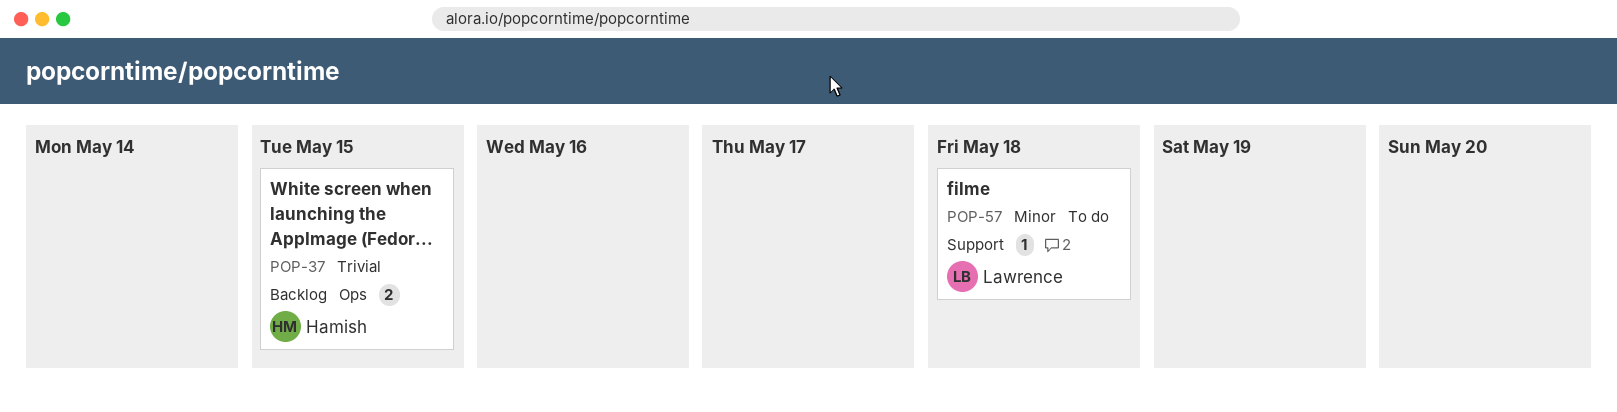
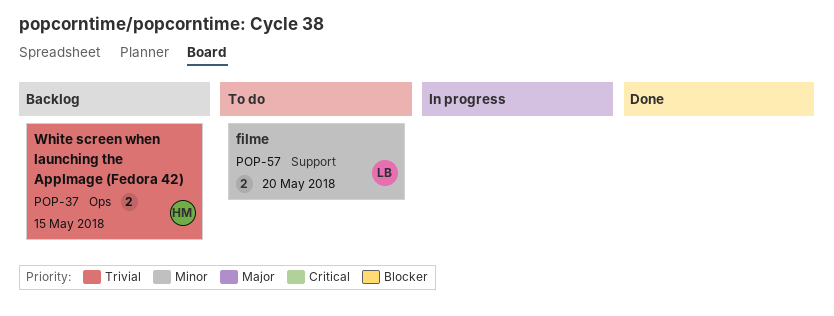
POP-57, estimate: 1 -> 2
POP-57, due: May 18 -> May 20

